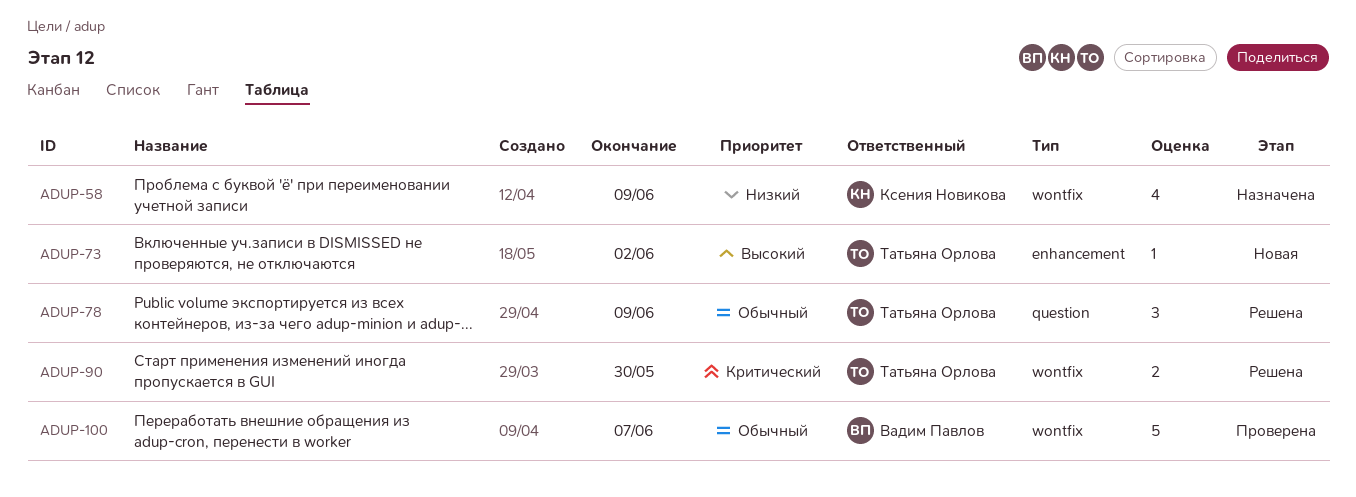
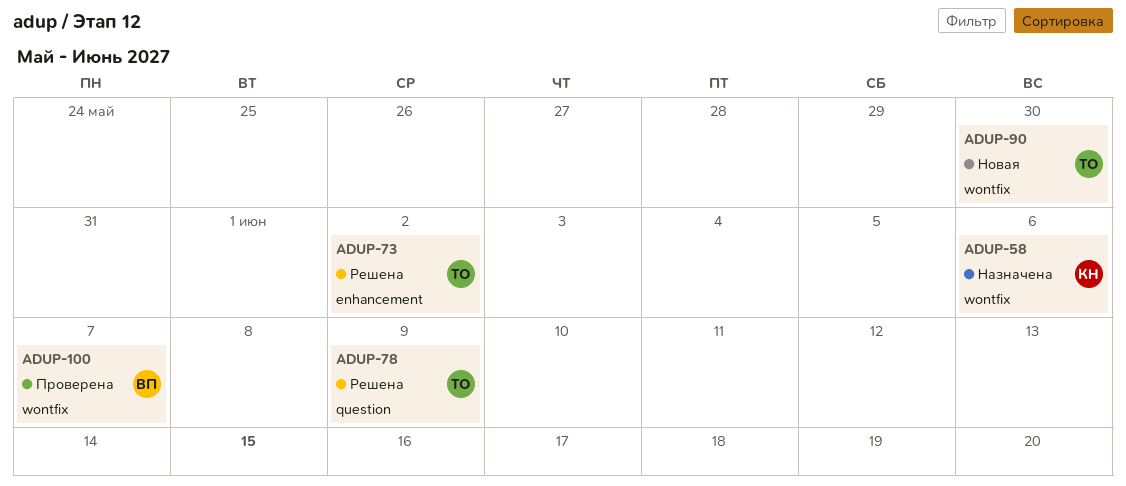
ADUP-58, due: Jun 9 -> Jun 6
ADUP-73, status: Новая -> Решена
ADUP-90, status: Решена -> Новая

